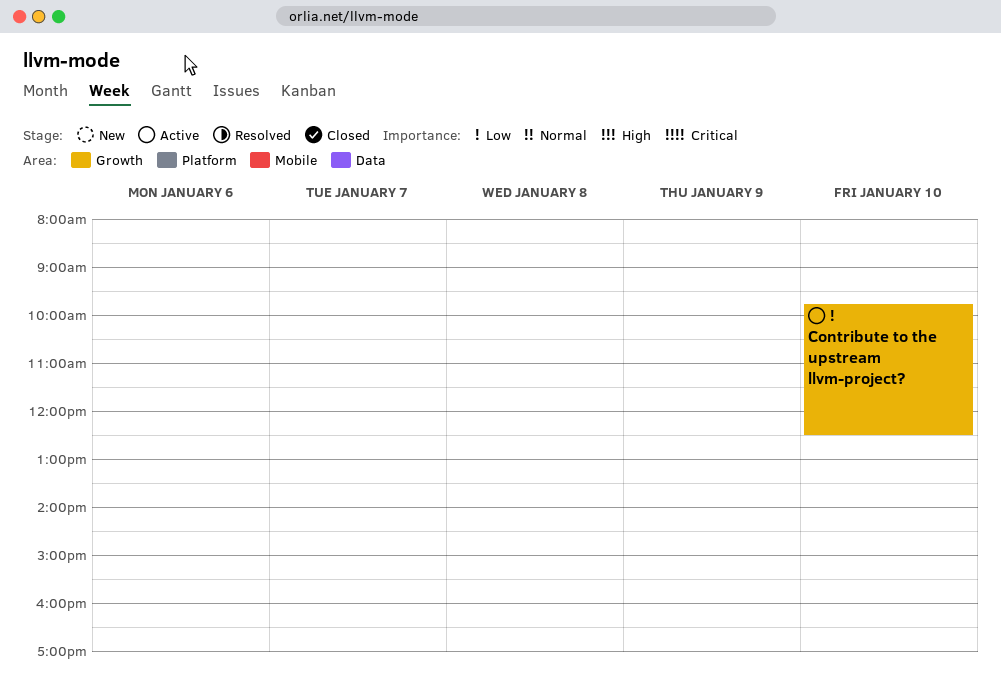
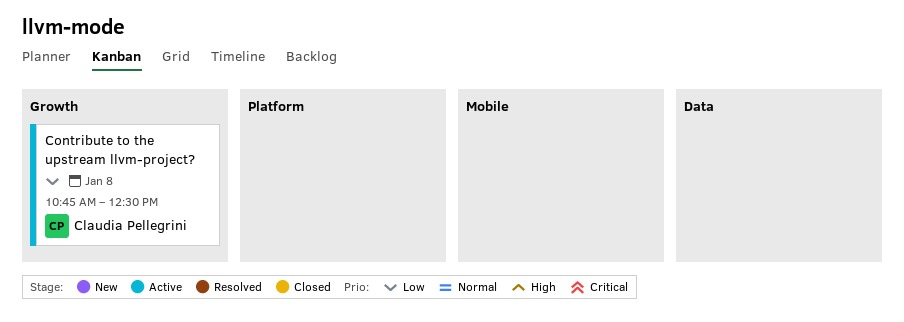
Contribute to the upstream llvm-project?, day: Jan 10 -> Jan 8
Contribute to the upstream llvm-project?, begins: 09:45 -> 10:45

